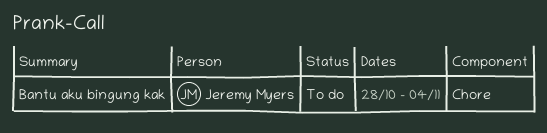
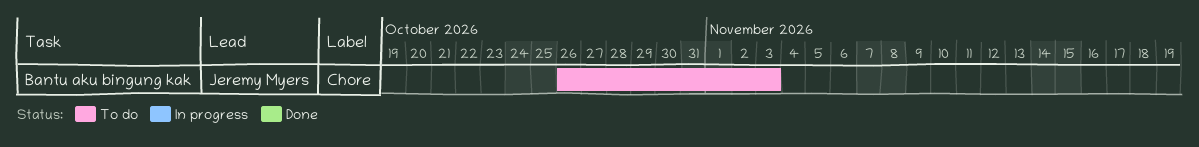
Bantu aku bingung kak, start: Oct 28 -> Oct 26
Bantu aku bingung kak, due: Nov 4 -> Nov 3

